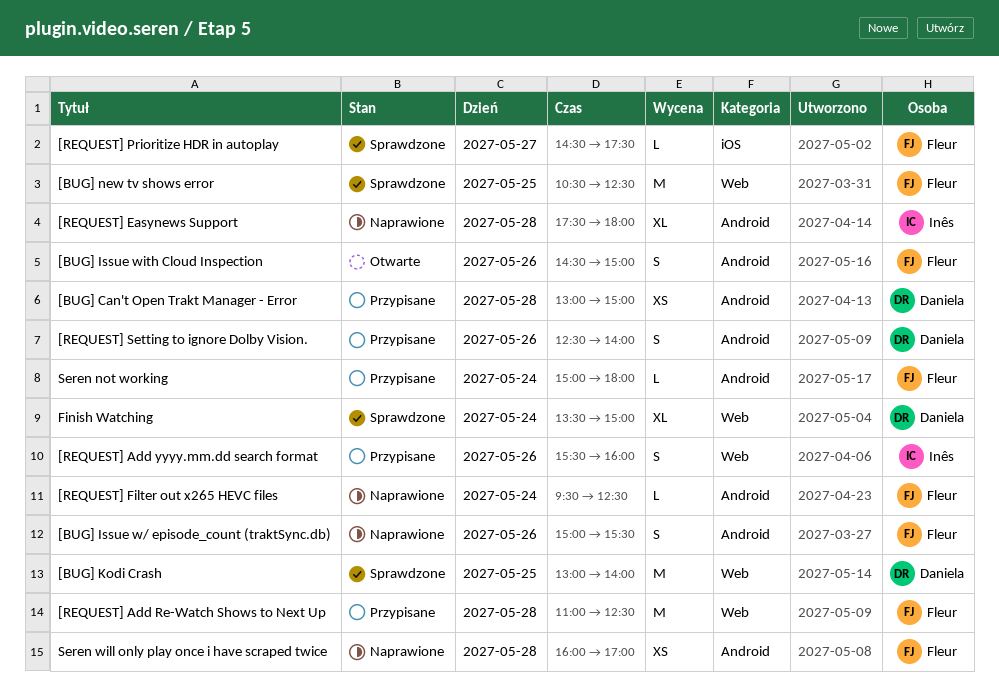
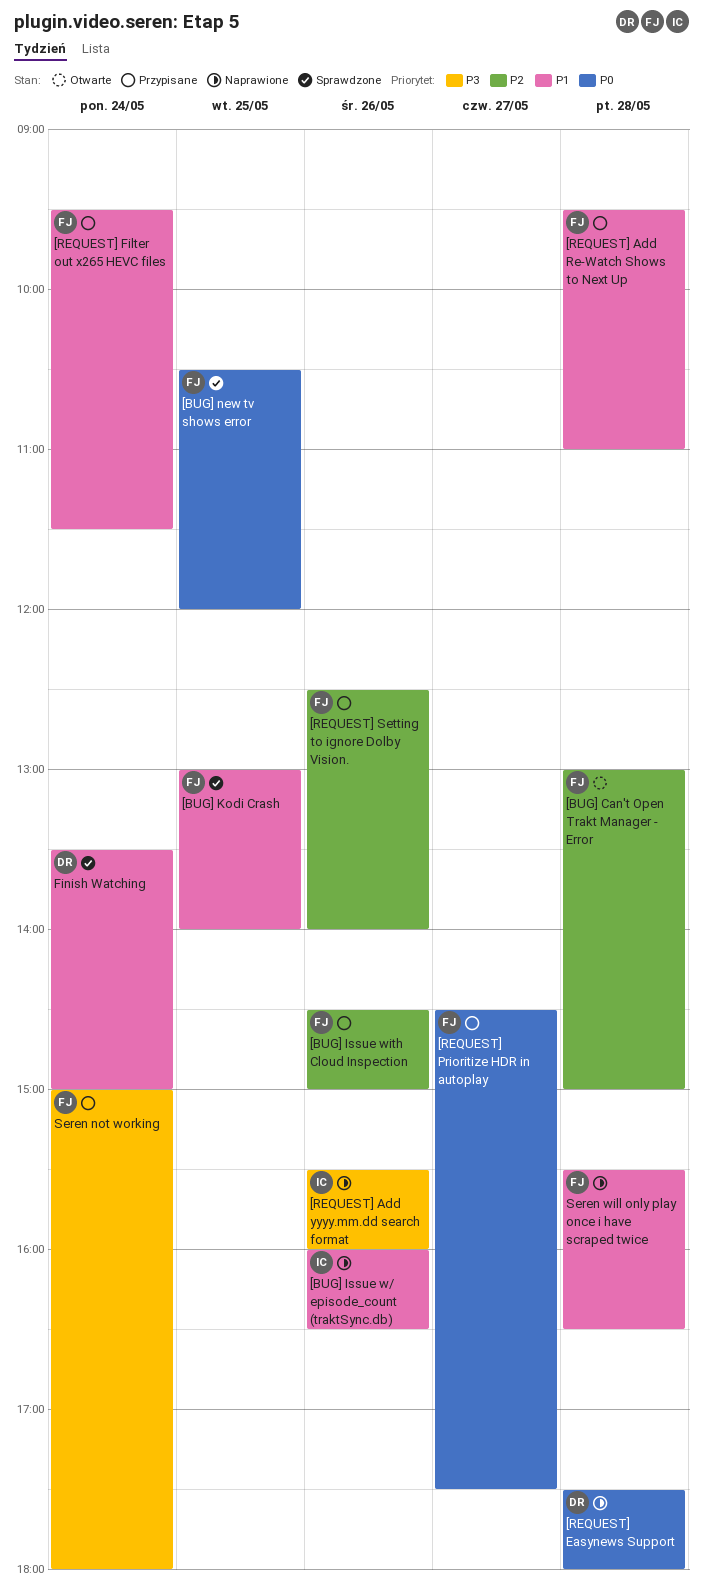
[BUG] Can't Open Trakt Manager - Error, status: Przypisane -> Otwarte
[BUG] Can't Open Trakt Manager - Error, owner: Daniela -> Fleur
[BUG] Issue w/ episode_count (traktSync.db), owner: Fleur -> Inês
[BUG] Issue w/ episode_count (traktSync.db), begins: 15:00 -> 16:00
[BUG] Issue w/ episode_count (traktSync.db), ends: 15:30 -> 16:30
[BUG] Issue with Cloud Inspection, status: Otwarte -> Przypisane
[BUG] Kodi Crash, owner: Daniela -> Fleur
[BUG] new tv shows error, ends: 12:30 -> 12:00
[REQUEST] Add Re-Watch Shows to Next Up, begins: 11:00 -> 09:30
[REQUEST] Add Re-Watch Shows to Next Up, ends: 12:30 -> 11:00
[REQUEST] Add yyyy.mm.dd search format, status: Przypisane -> Naprawione
[REQUEST] Easynews Support, owner: Inês -> Daniela
[REQUEST] Filter out x265 HEVC files, status: Naprawione -> Przypisane
[REQUEST] Filter out x265 HEVC files, ends: 12:30 -> 11:30
[REQUEST] Prioritize HDR in autoplay, status: Sprawdzone -> Przypisane
[REQUEST] Setting to ignore Dolby Vision., owner: Daniela -> Fleur
Seren will only play once i have scraped twice, begins: 16:00 -> 15:30
Seren will only play once i have scraped twice, ends: 17:00 -> 16:30

